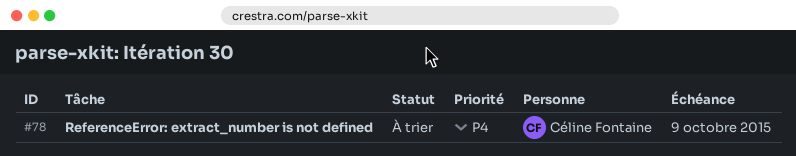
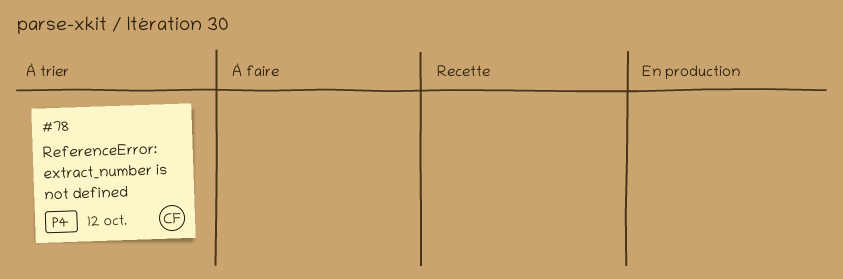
#78, due: Oct 9 -> Oct 12

